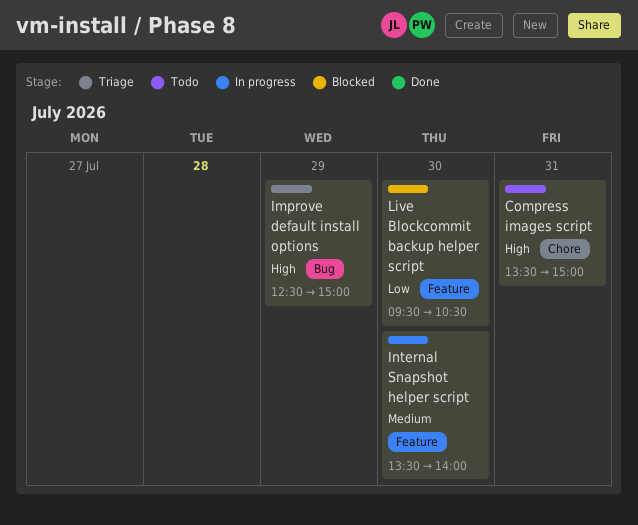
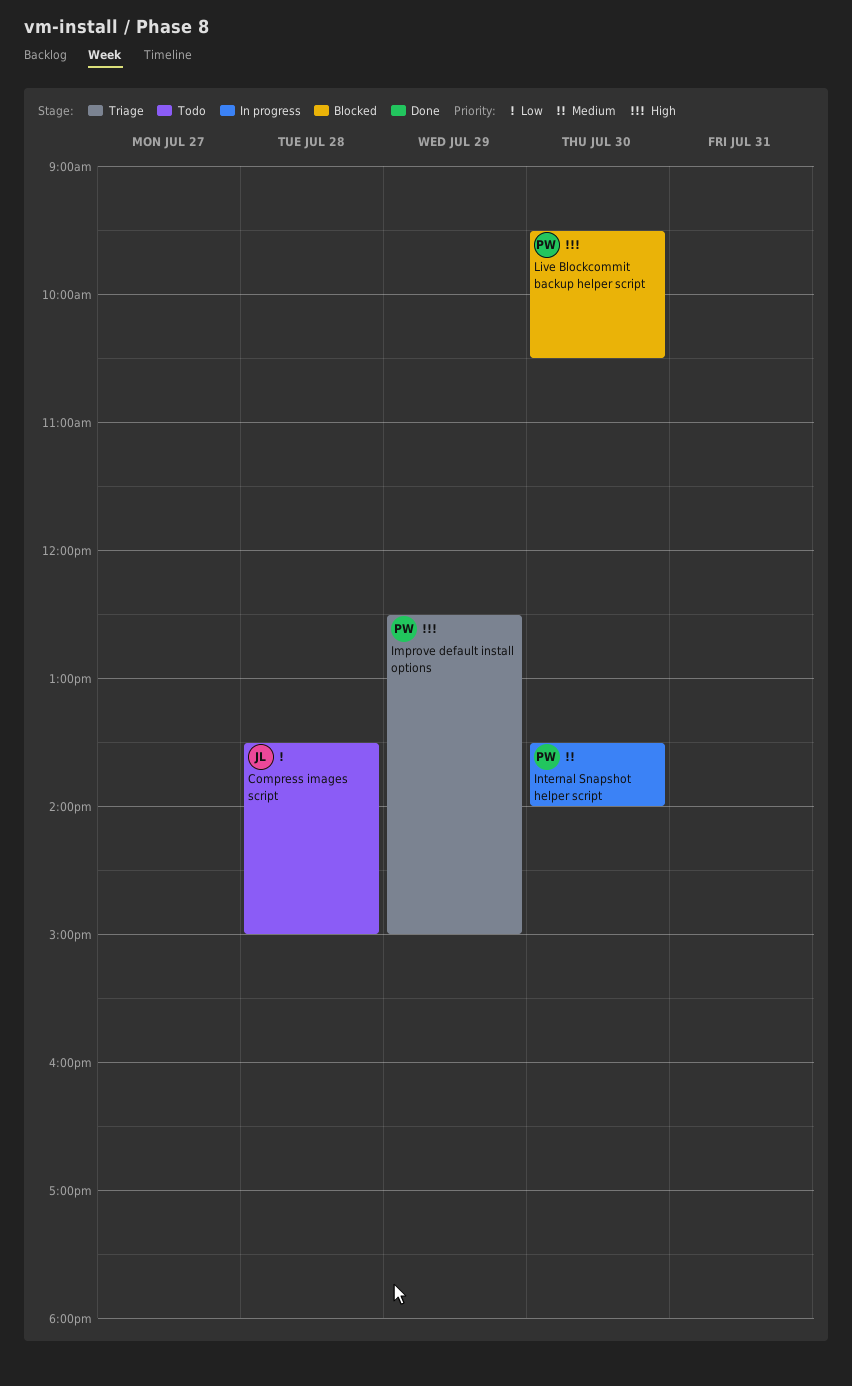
Compress images script, priority: High -> Low
Compress images script, day: Jul 31 -> Jul 28
Live Blockcommit backup helper script, priority: Low -> High

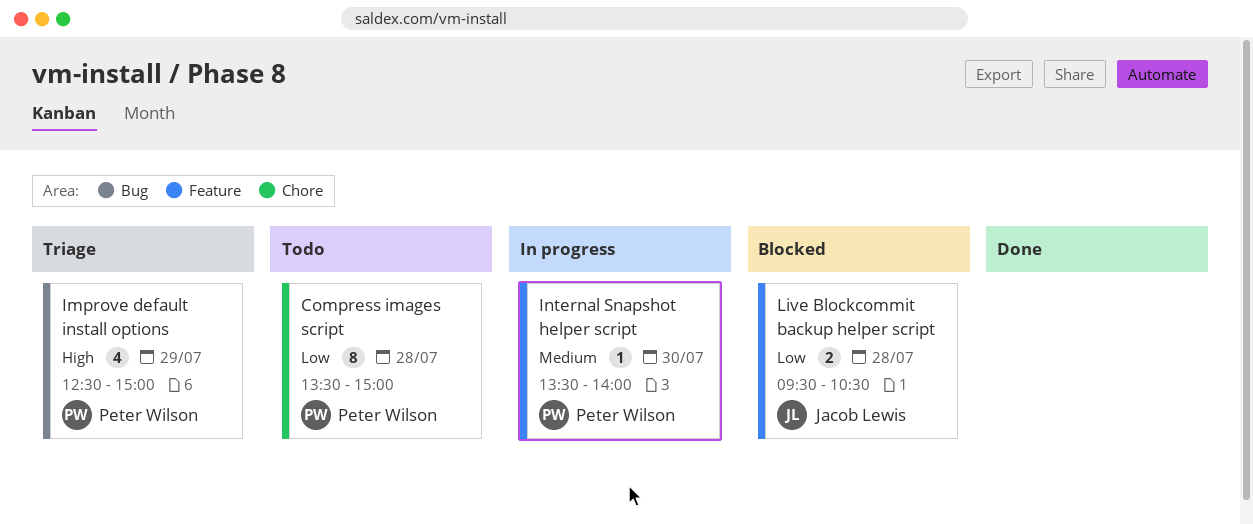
Compress images script, owner: Jacob Lewis -> Peter Wilson
Live Blockcommit backup helper script, owner: Peter Wilson -> Jacob Lewis
Live Blockcommit backup helper script, priority: High -> Low
Live Blockcommit backup helper script, day: Jul 30 -> Jul 28

